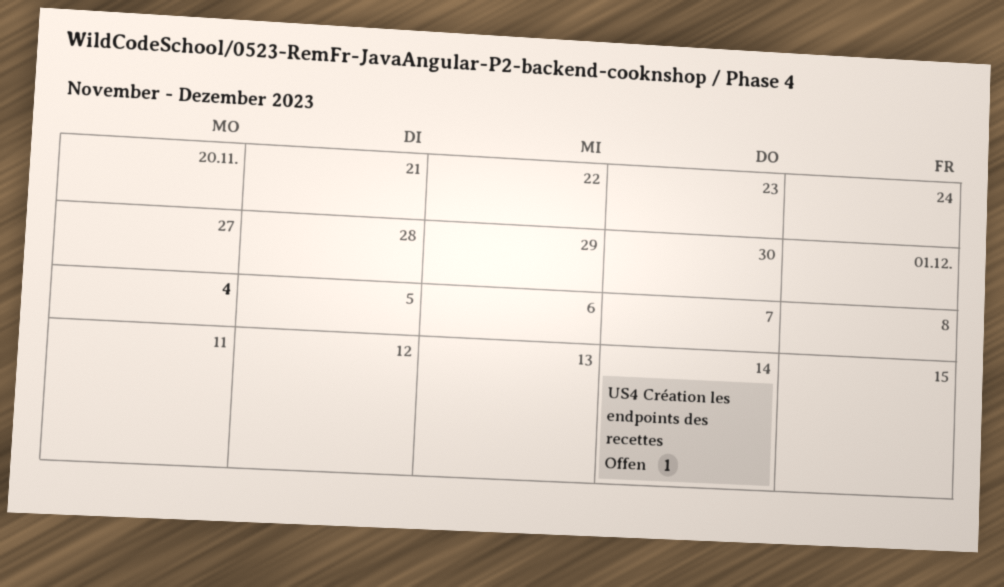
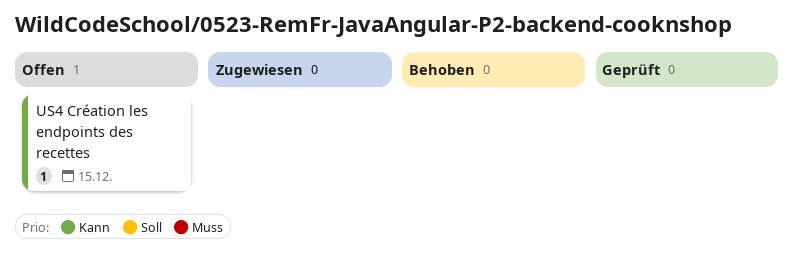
US4 Création les endpoints des recettes, due: Dec 14 -> Dec 15

